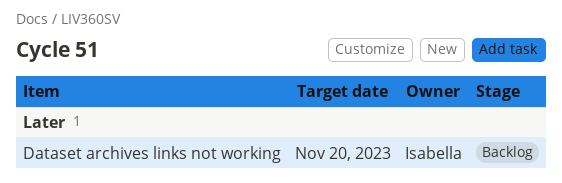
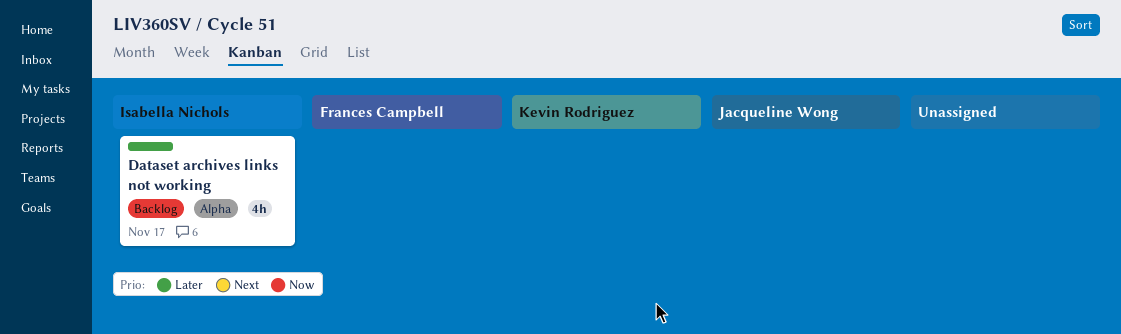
Dataset archives links not working, due: Nov 20 -> Nov 17

